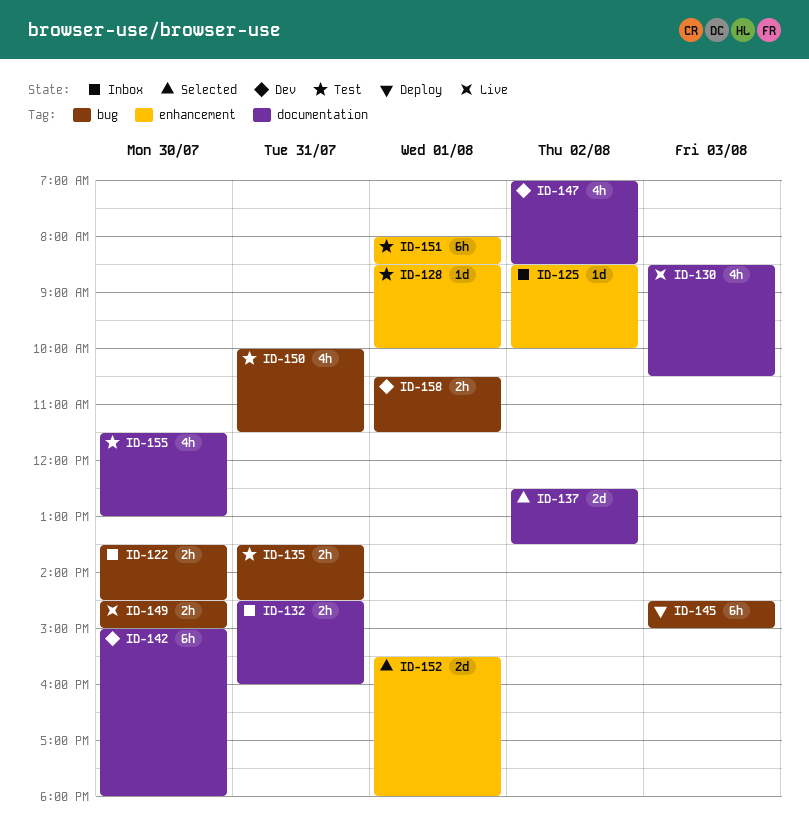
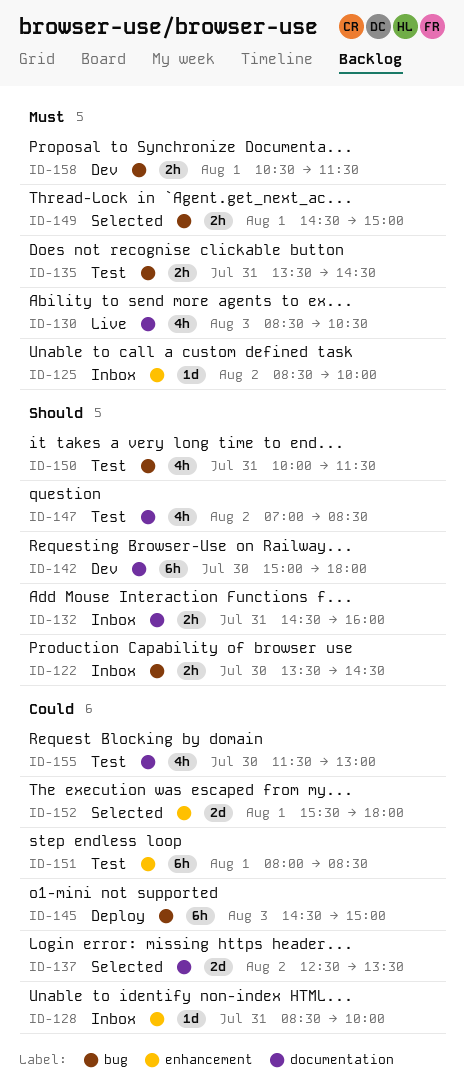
ID-128, status: Test -> Inbox
ID-128, day: Aug 1 -> Jul 31
ID-147, status: Dev -> Test
ID-149, status: Live -> Selected
ID-149, day: Jul 30 -> Aug 1

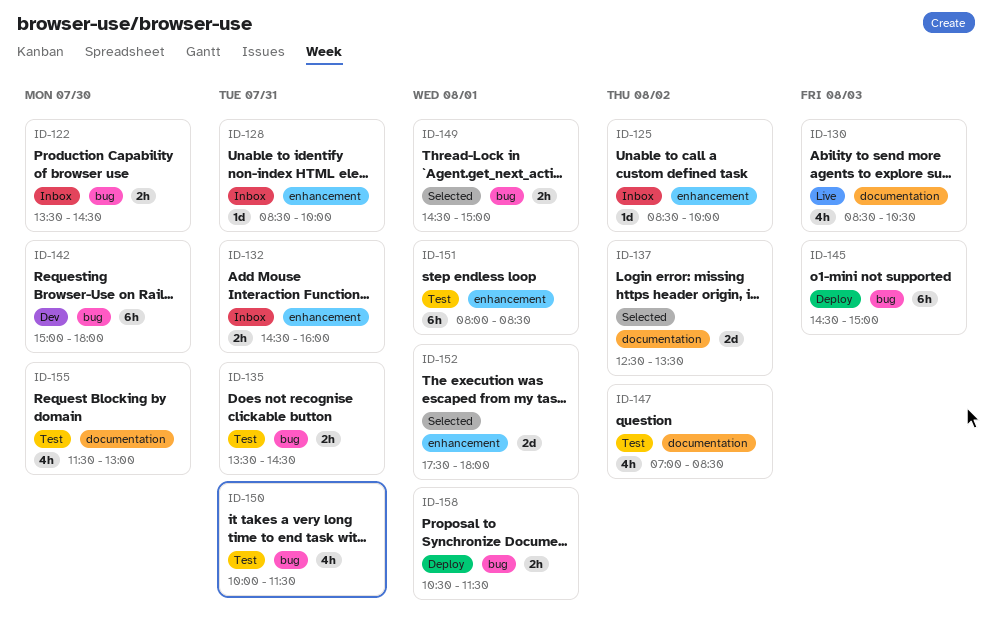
ID-132, label: documentation -> enhancement
ID-142, label: documentation -> bug
ID-152, begins: 15:30 -> 17:30
ID-158, status: Dev -> Deploy

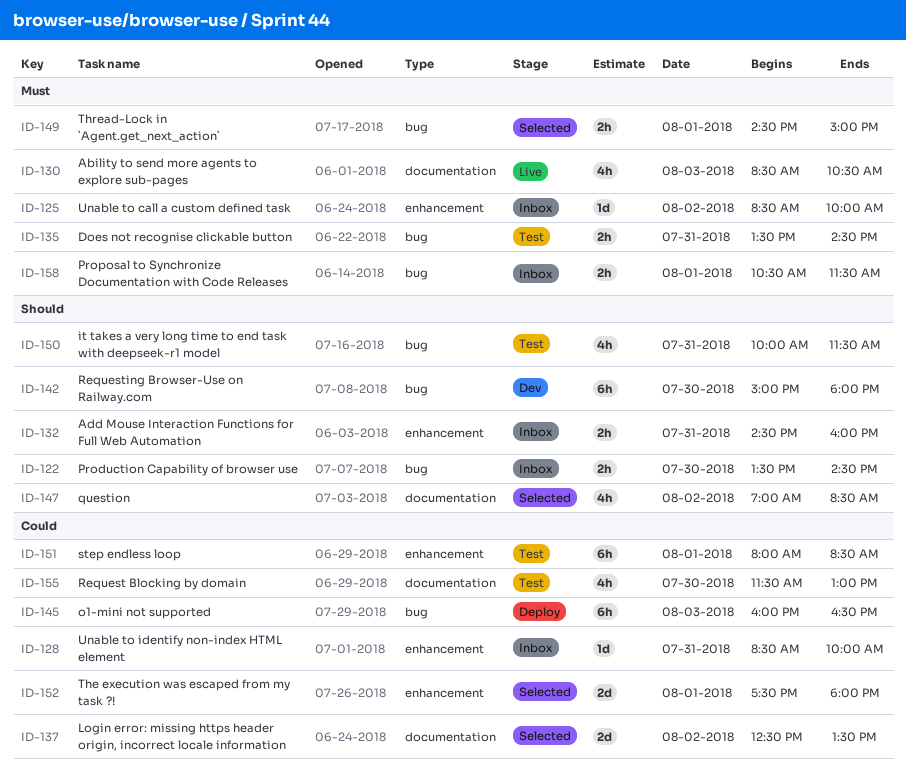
ID-145, begins: 14:30 -> 16:00
ID-145, ends: 15:00 -> 16:30
ID-147, status: Test -> Selected
ID-158, status: Deploy -> Inbox

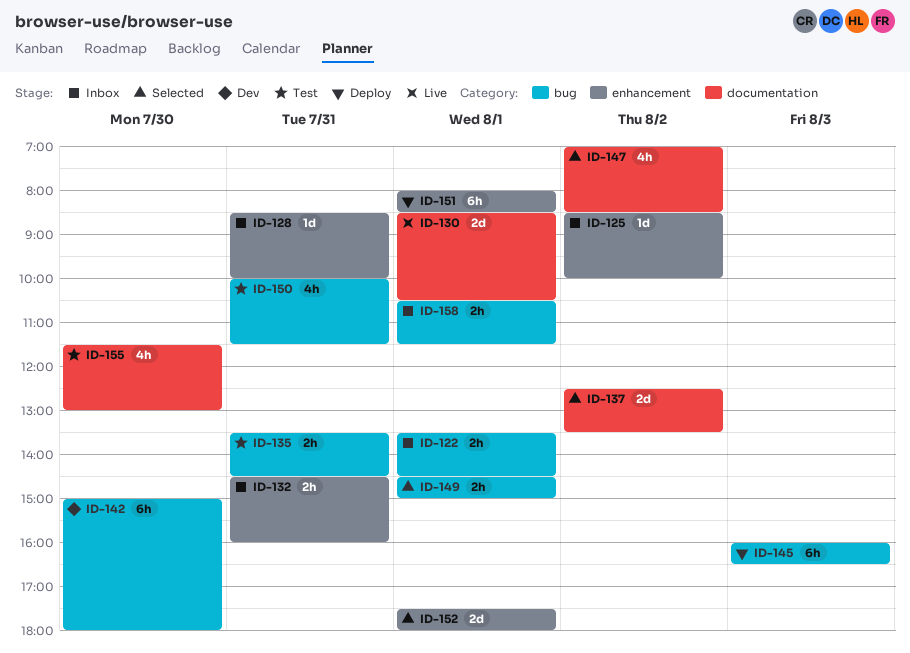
ID-122, day: Jul 30 -> Aug 1
ID-130, estimate: 4h -> 2d
ID-130, day: Aug 3 -> Aug 1
ID-151, status: Test -> Deploy

